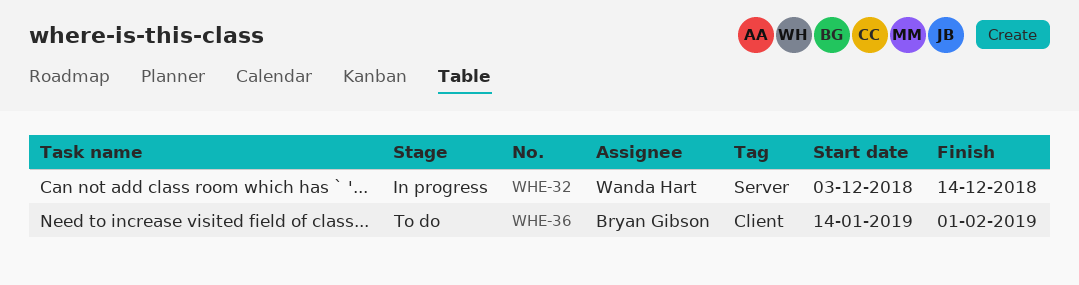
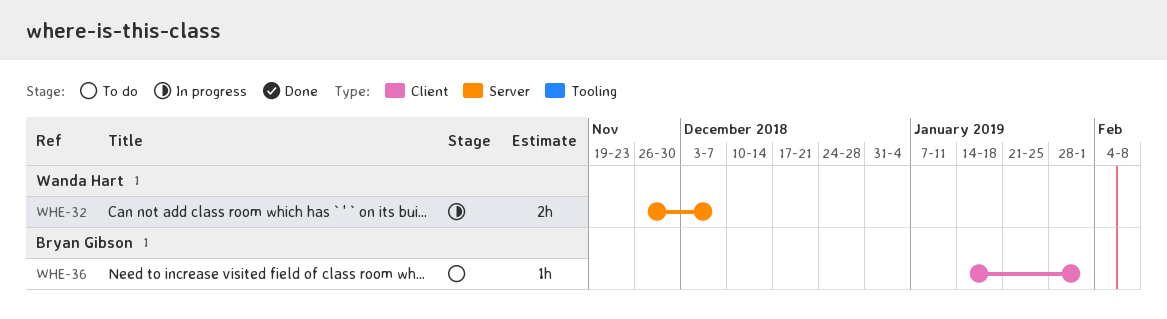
WHE-32, start: Dec 3 -> Nov 26
WHE-32, due: Dec 14 -> Dec 7

